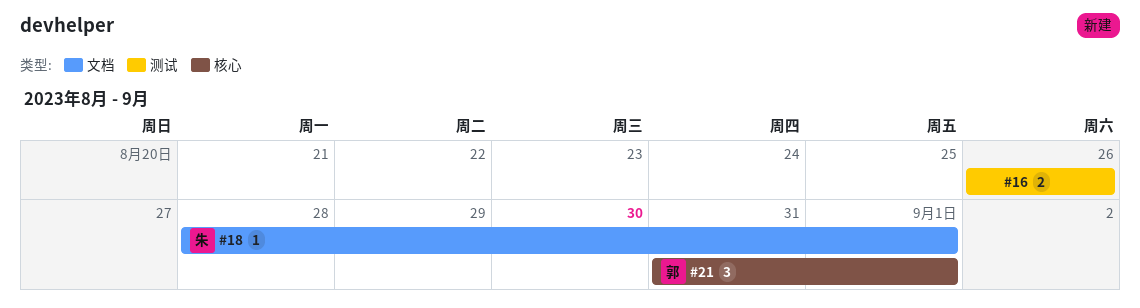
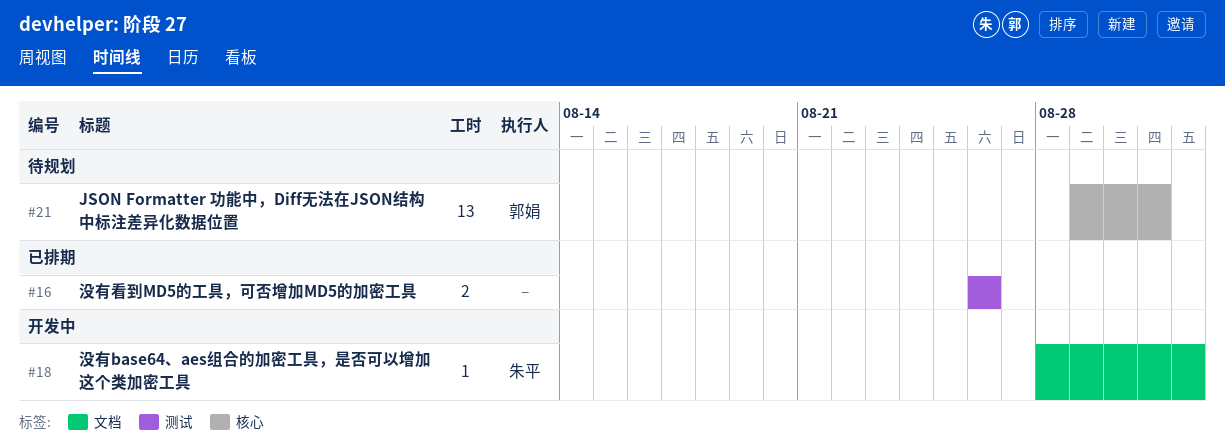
#21, estimate: 3 -> 13
#21, start: Aug 31 -> Aug 29
#21, due: Sep 1 -> Aug 31

